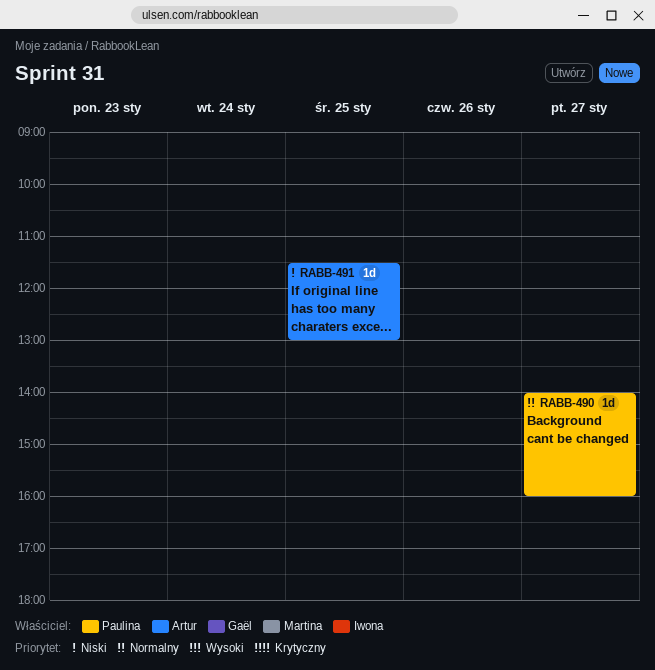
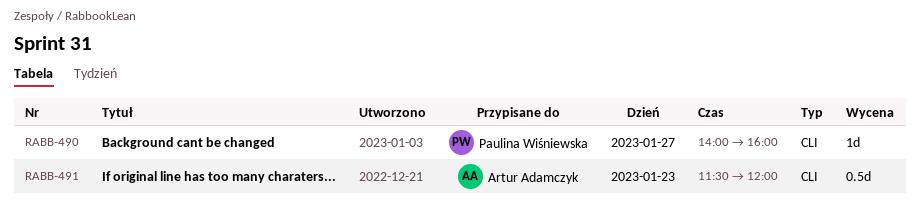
RABB-491, estimate: 1d -> 0.5d
RABB-491, day: Jan 25 -> Jan 23
RABB-491, ends: 13:00 -> 12:00

